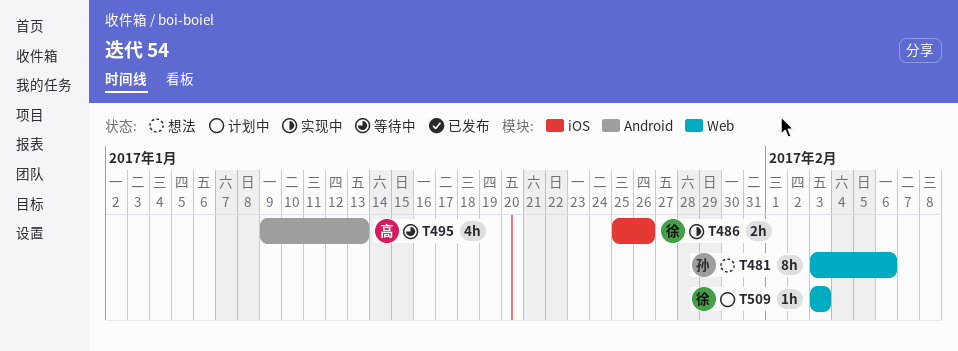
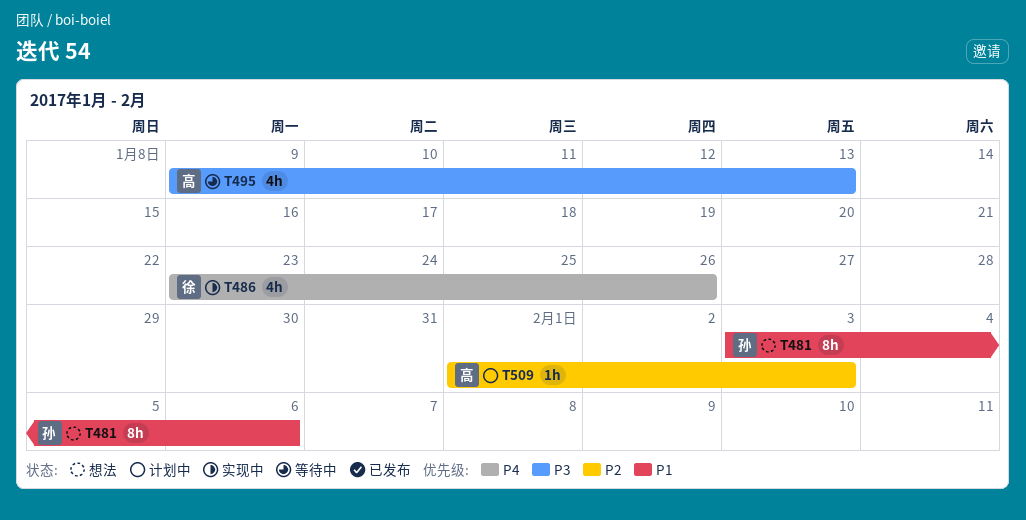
T486, estimate: 2h -> 4h
T486, start: Jan 25 -> Jan 23
T509, owner: 徐 -> 高
T509, start: Feb 3 -> Feb 1

